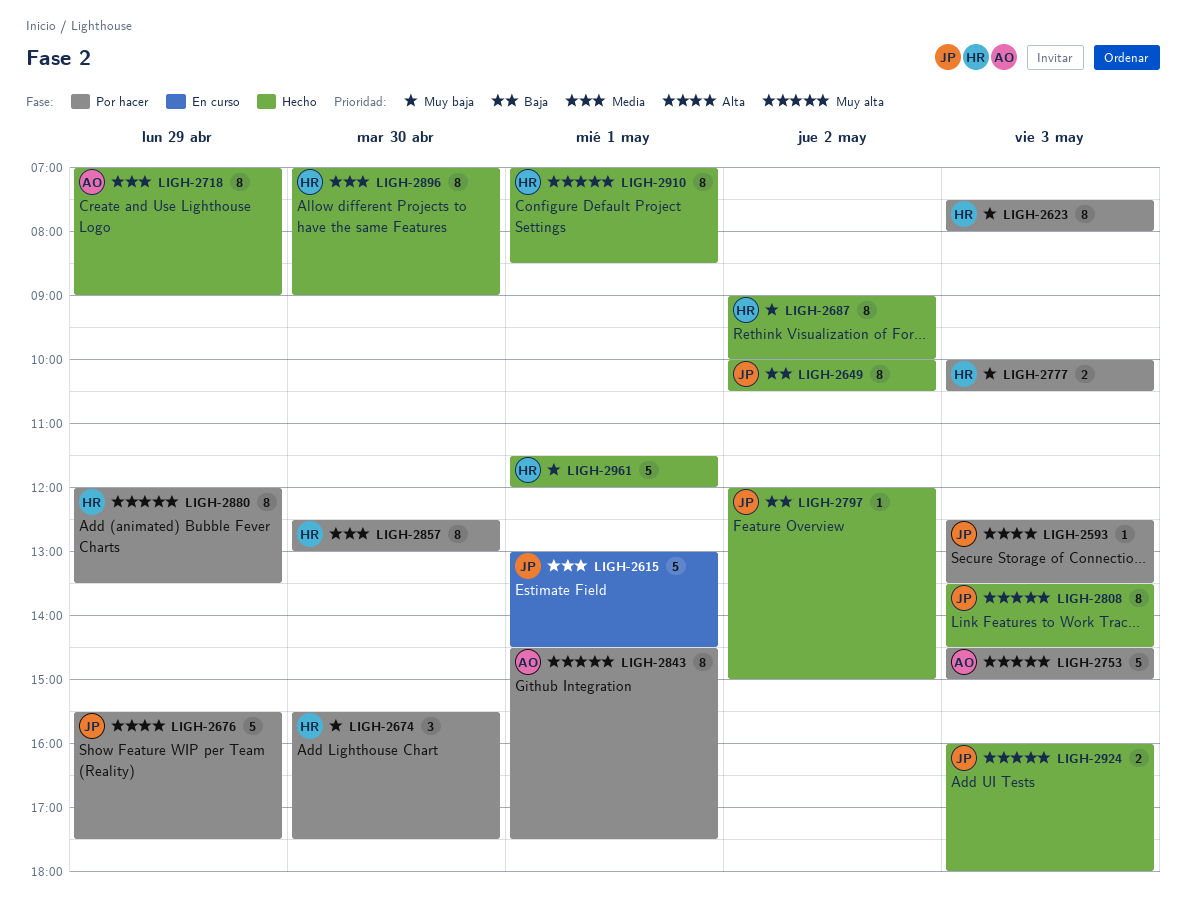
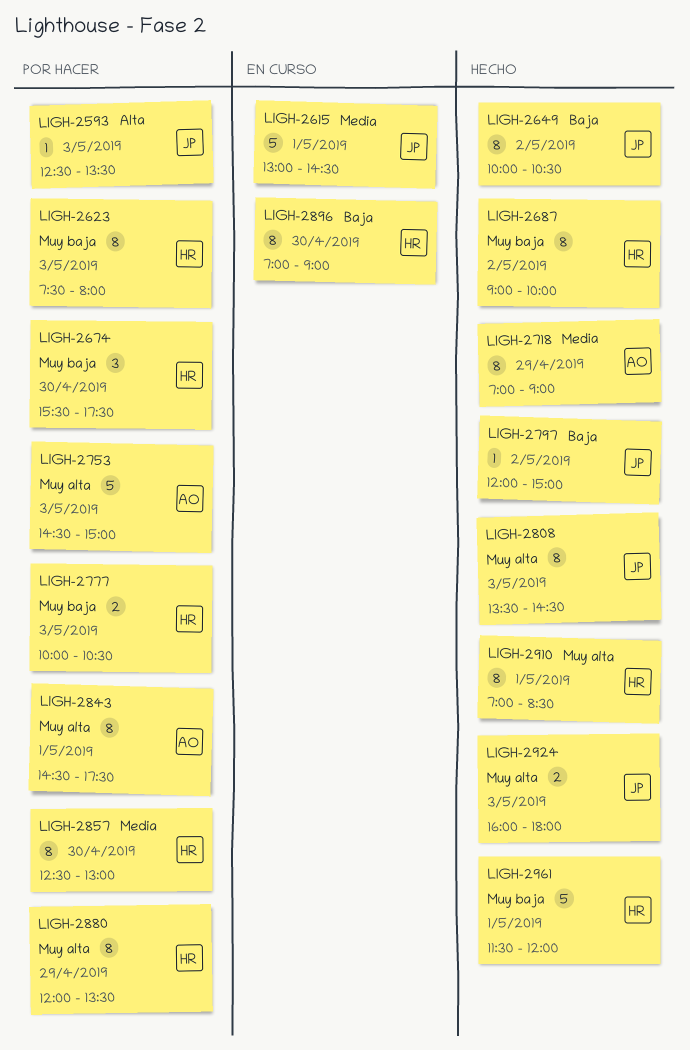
LIGH-2676: present -> none
LIGH-2896, status: Hecho -> En curso
LIGH-2896, priority: Media -> Baja

